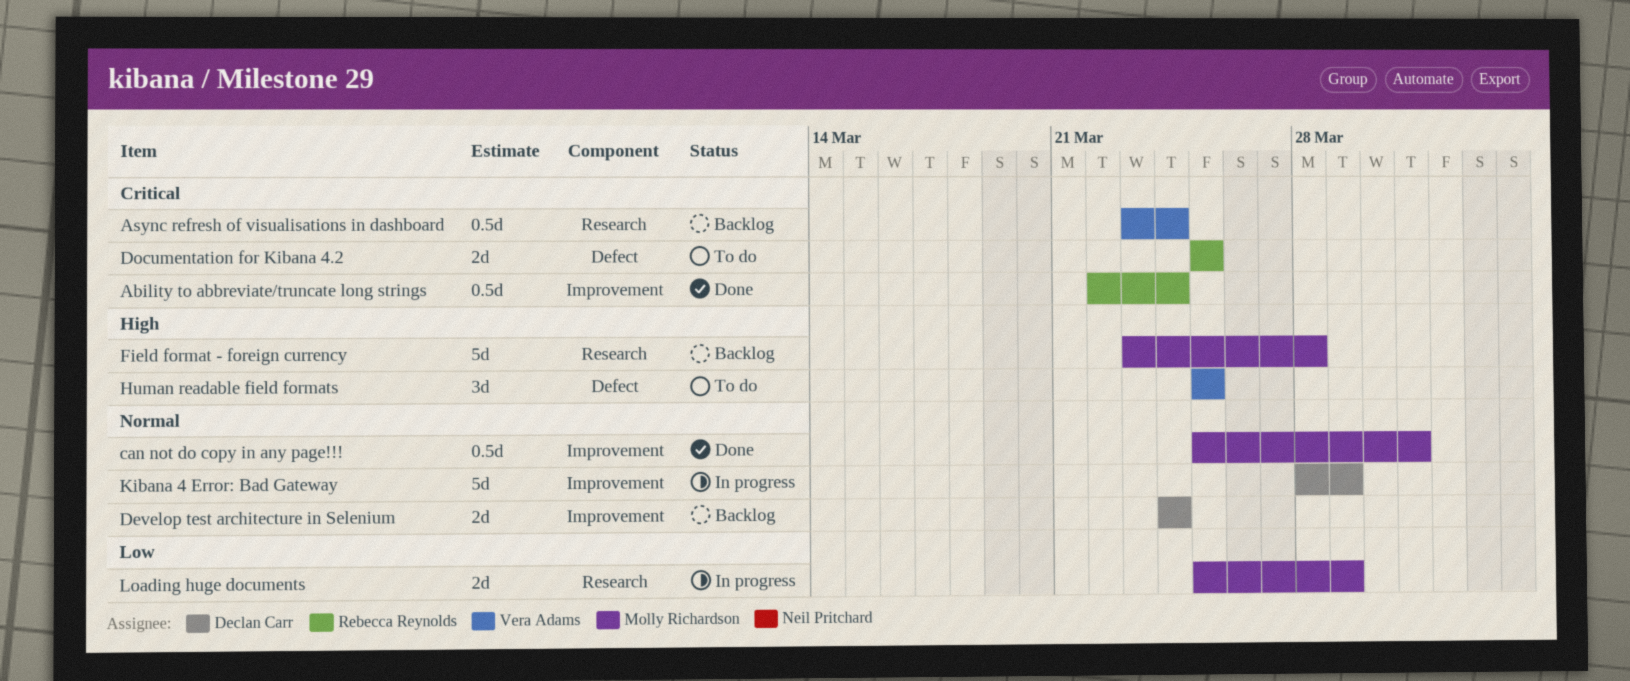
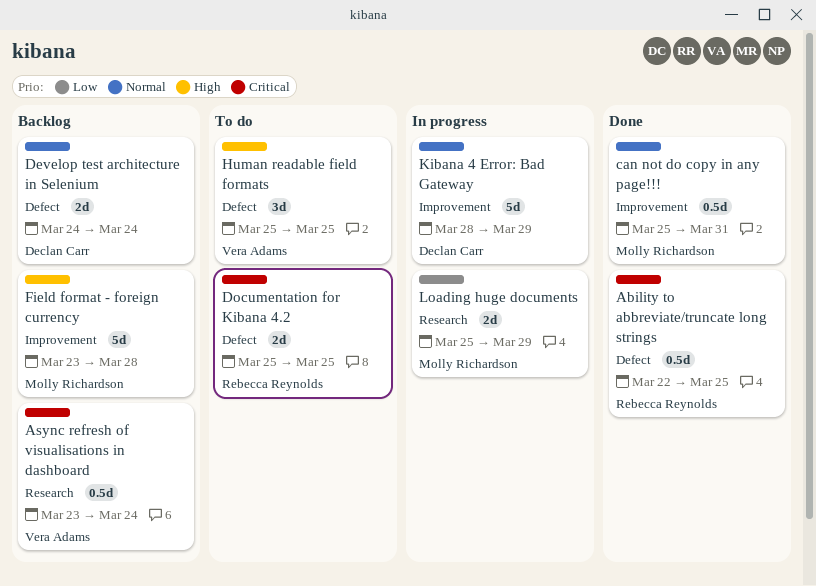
Ability to abbreviate/truncate long strings, label: Improvement -> Defect
Ability to abbreviate/truncate long strings, due: Mar 24 -> Mar 25
Develop test architecture in Selenium, label: Improvement -> Defect
Field format - foreign currency, label: Research -> Improvement

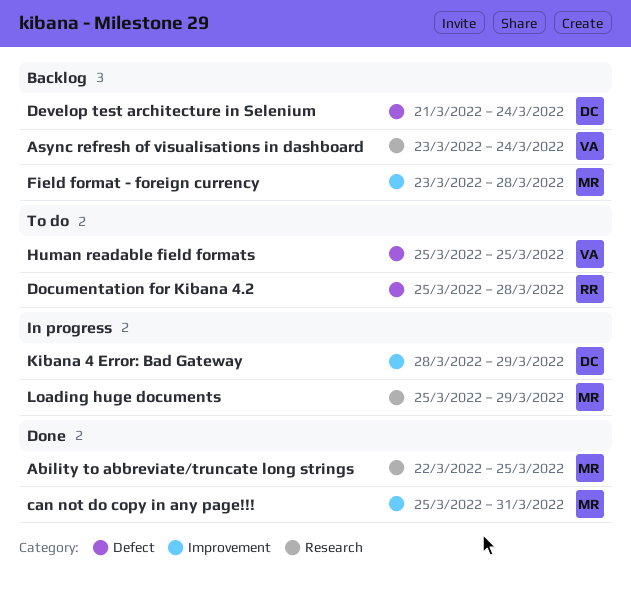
Ability to abbreviate/truncate long strings, owner: Rebecca Reynolds -> Molly Richardson
Ability to abbreviate/truncate long strings, label: Defect -> Research
Develop test architecture in Selenium, start: Mar 24 -> Mar 21
Documentation for Kibana 4.2, due: Mar 25 -> Mar 28

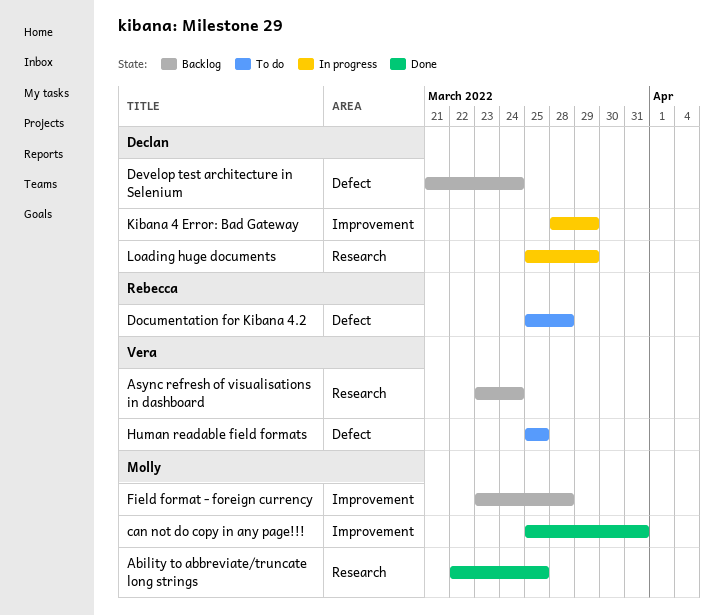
Loading huge documents, owner: Molly -> Declan

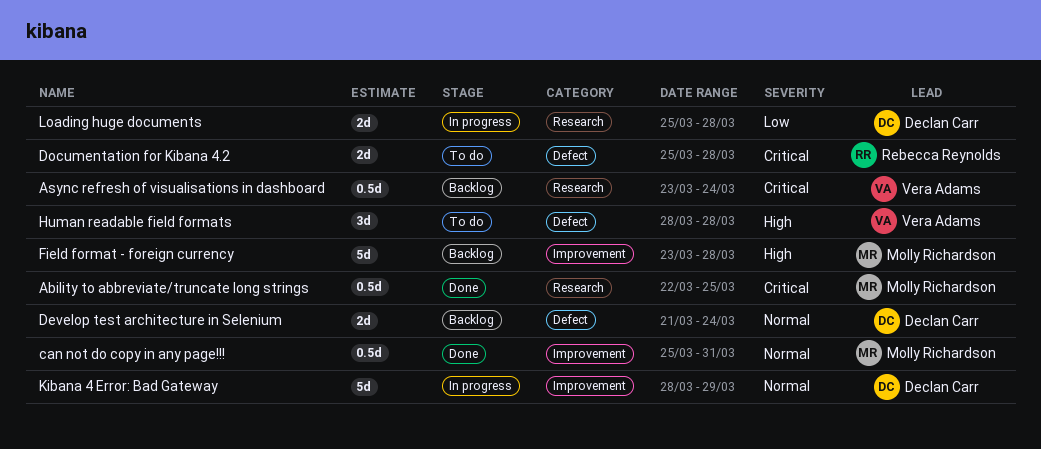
Human readable field formats, start: Mar 25 -> Mar 28
Human readable field formats, due: Mar 25 -> Mar 28
Loading huge documents, due: Mar 29 -> Mar 28

